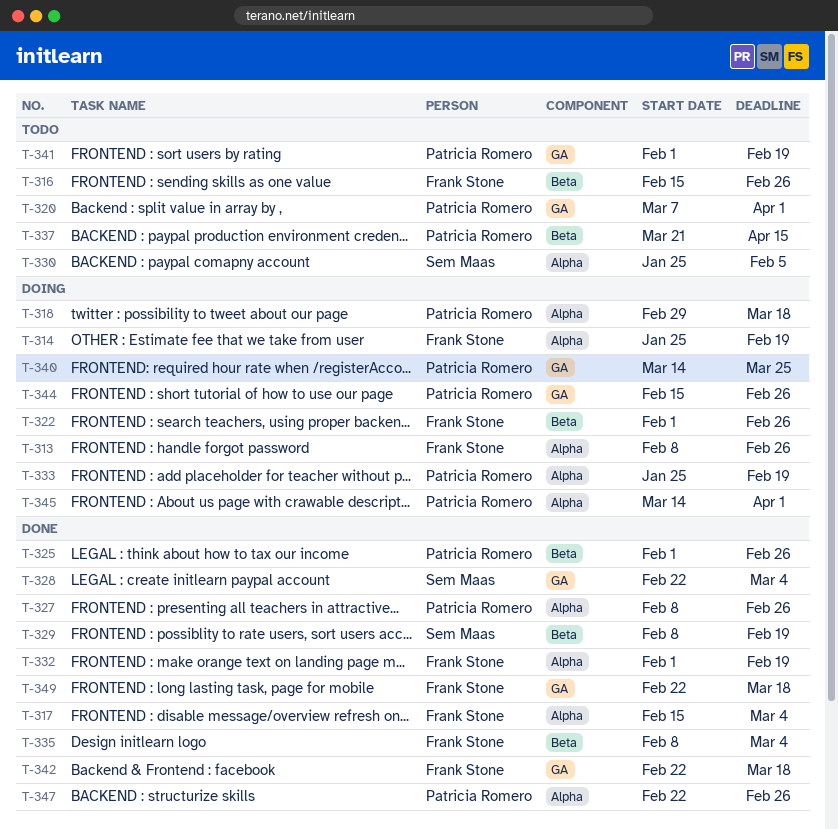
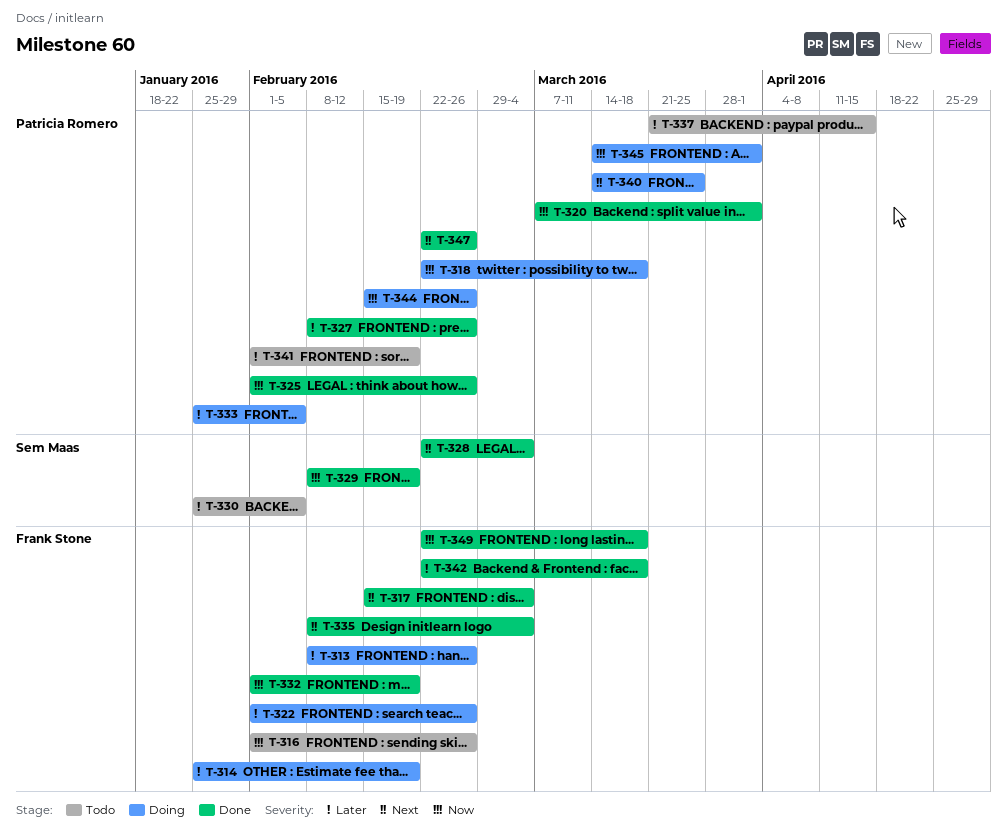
T-316, start: Feb 15 -> Feb 1
T-318, start: Feb 29 -> Feb 22
T-320, status: Todo -> Done
T-333, due: Feb 19 -> Feb 5

